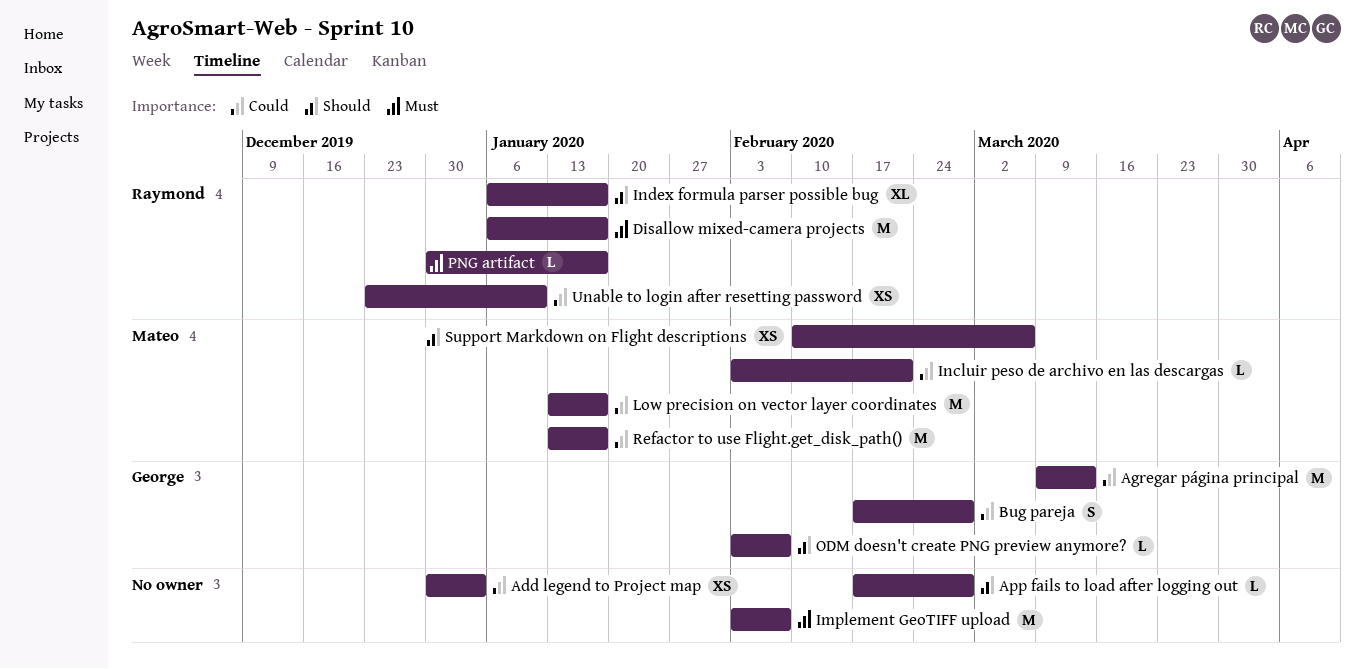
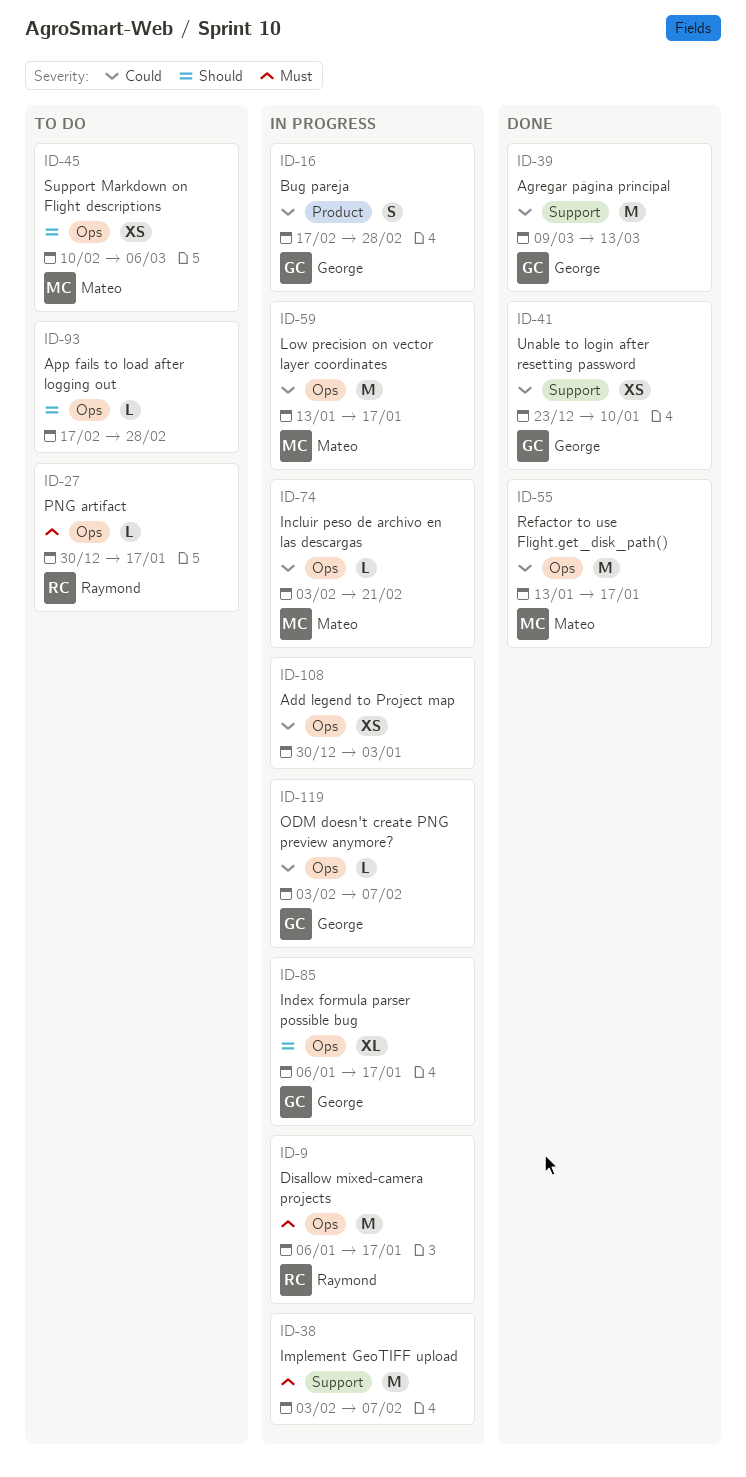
Index formula parser possible bug, owner: Raymond -> George
ODM doesn't create PNG preview anymore?, priority: Should -> Could
Unable to login after resetting password, owner: Raymond -> George

